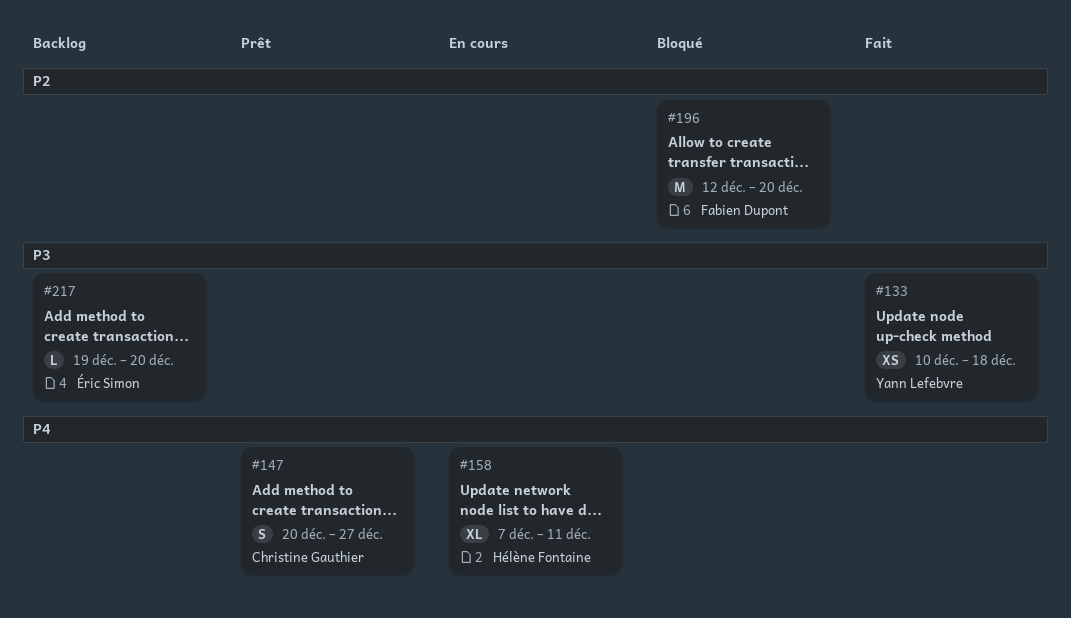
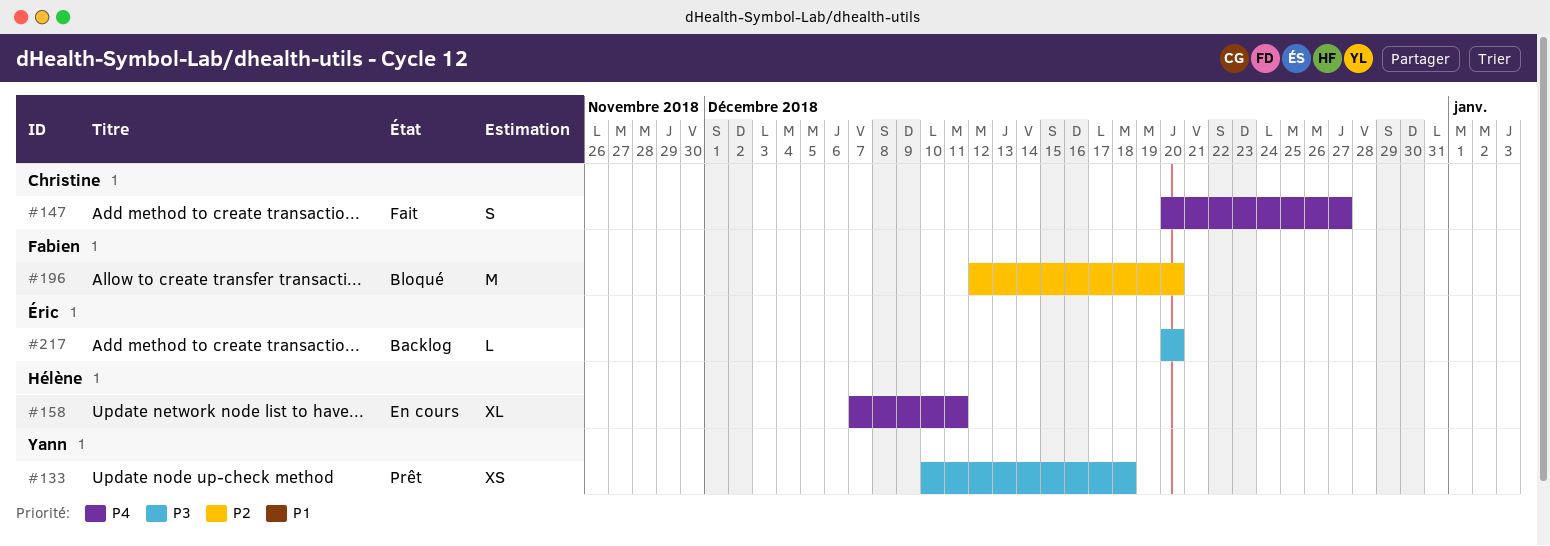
#133, status: Fait -> Prêt
#147, status: Prêt -> Fait
#217, start: Dec 19 -> Dec 20

